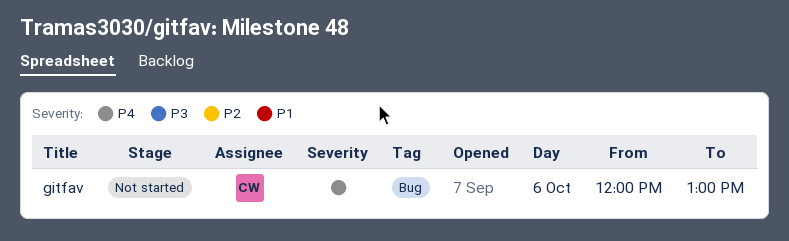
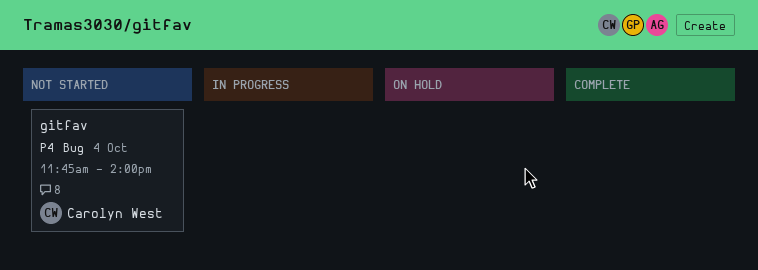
gitfav, day: Oct 6 -> Oct 4
gitfav, begins: 12:00 -> 11:45
gitfav, ends: 13:00 -> 14:00

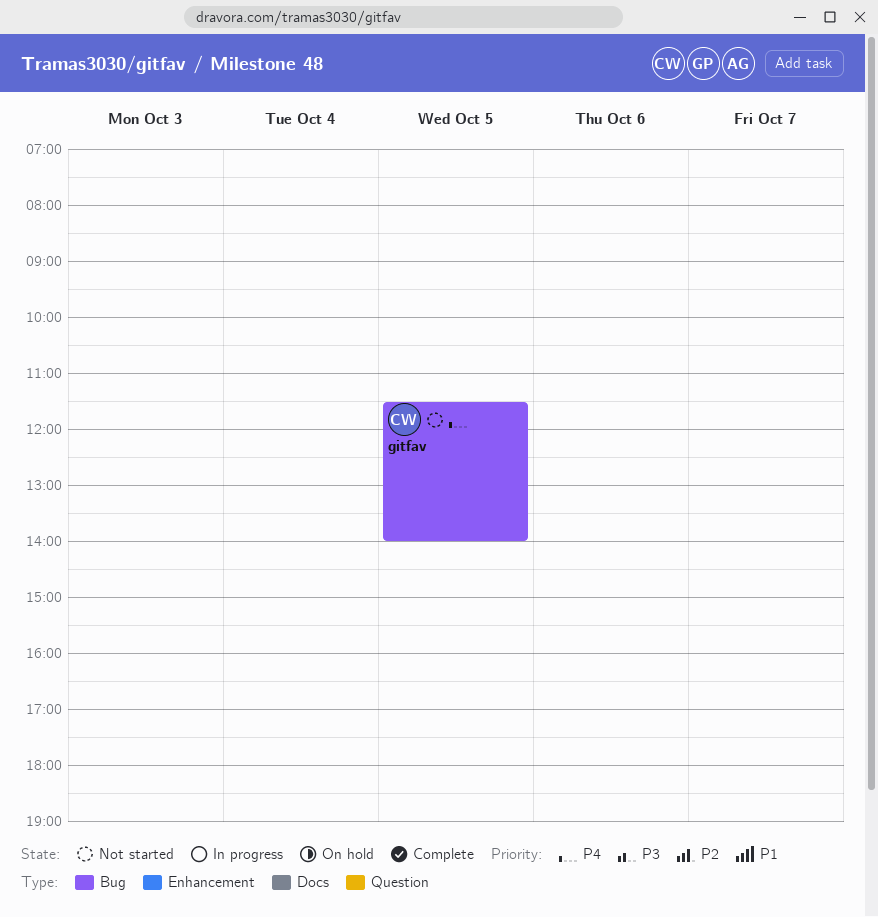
gitfav, day: Oct 4 -> Oct 5
gitfav, begins: 11:45 -> 11:30

